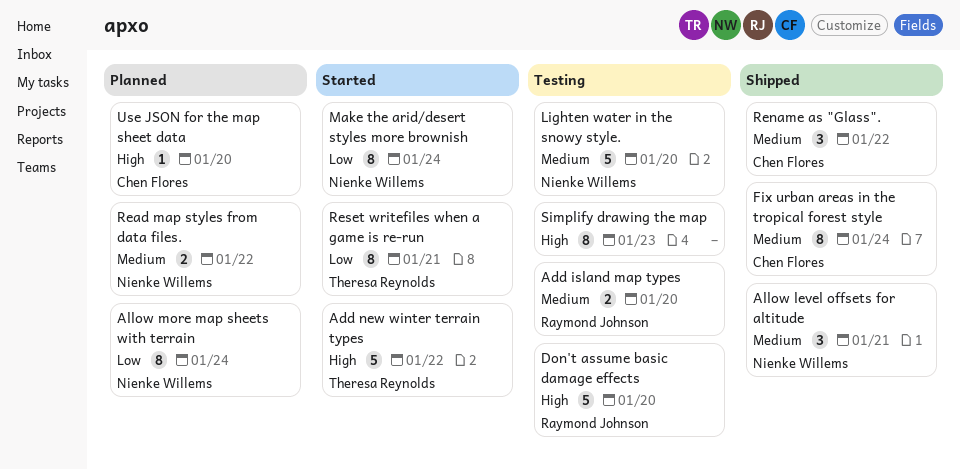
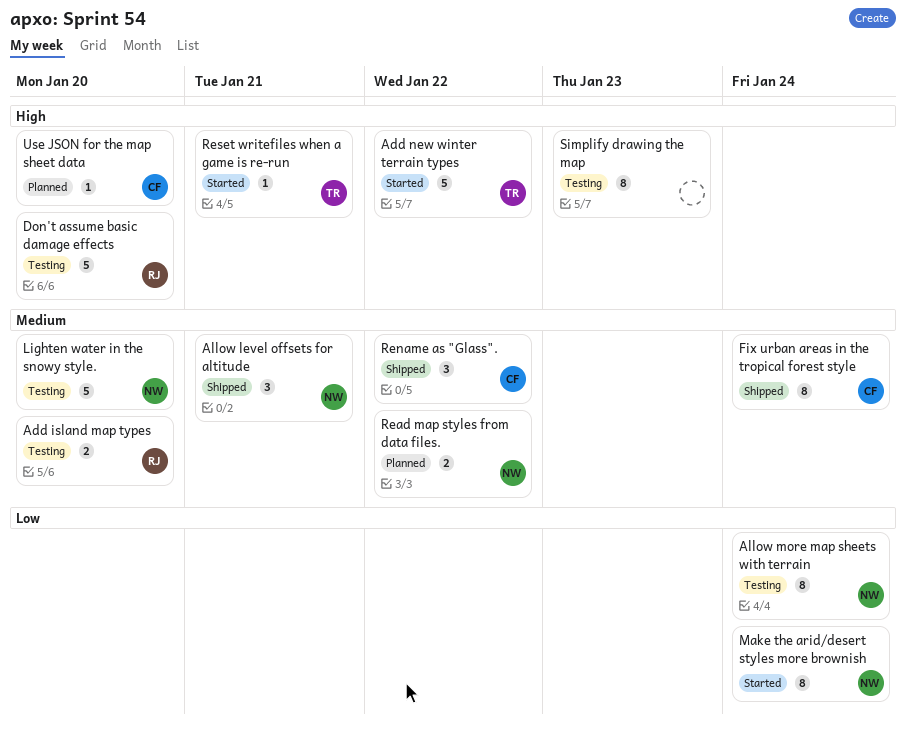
Allow more map sheets with terrain, status: Planned -> Testing
Reset writefiles when a game is re-run, priority: Low -> High
Reset writefiles when a game is re-run, estimate: 8 -> 1

